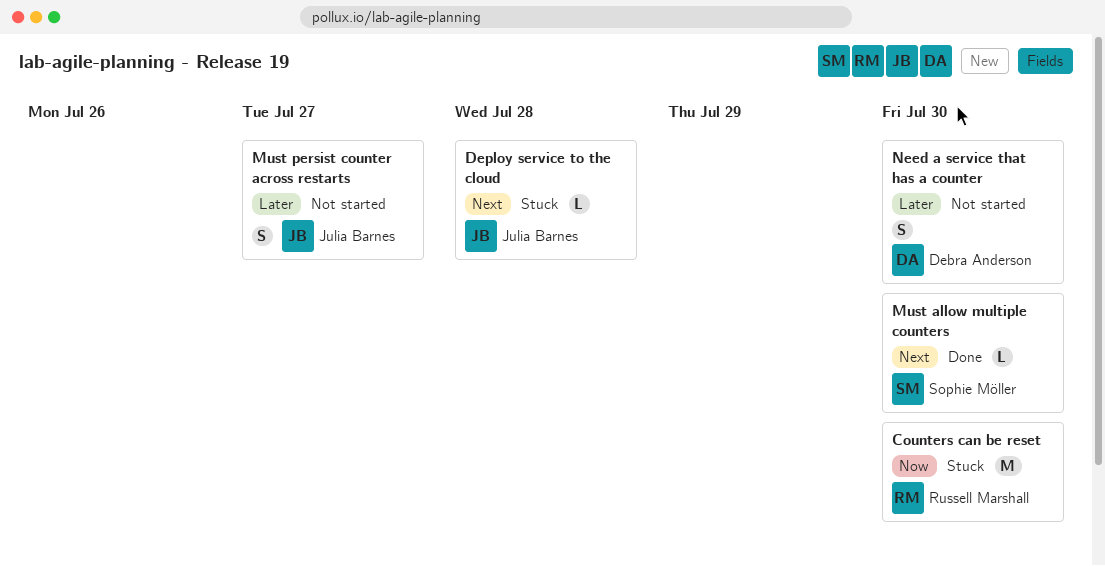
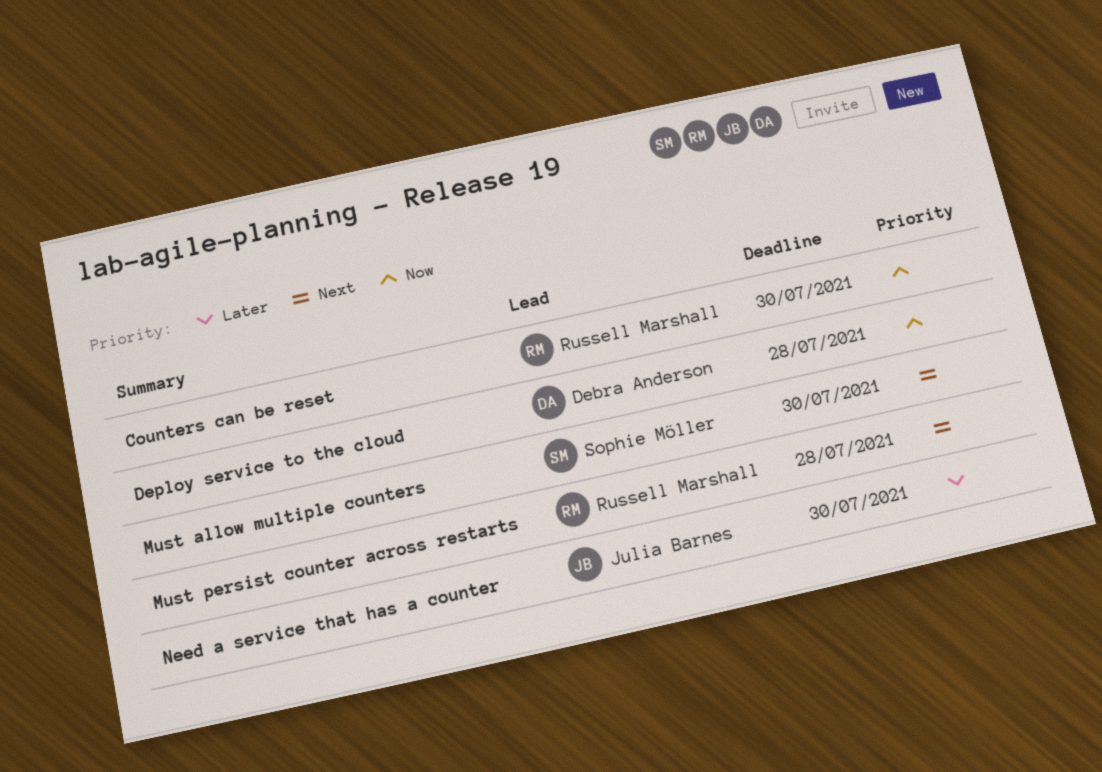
Deploy service to the cloud, owner: Julia Barnes -> Debra Anderson
Deploy service to the cloud, priority: Next -> Now
Must persist counter across restarts, owner: Julia Barnes -> Russell Marshall
Must persist counter across restarts, priority: Later -> Next
Must persist counter across restarts, due: Jul 27 -> Jul 28
Need a service that has a counter, owner: Debra Anderson -> Julia Barnes

